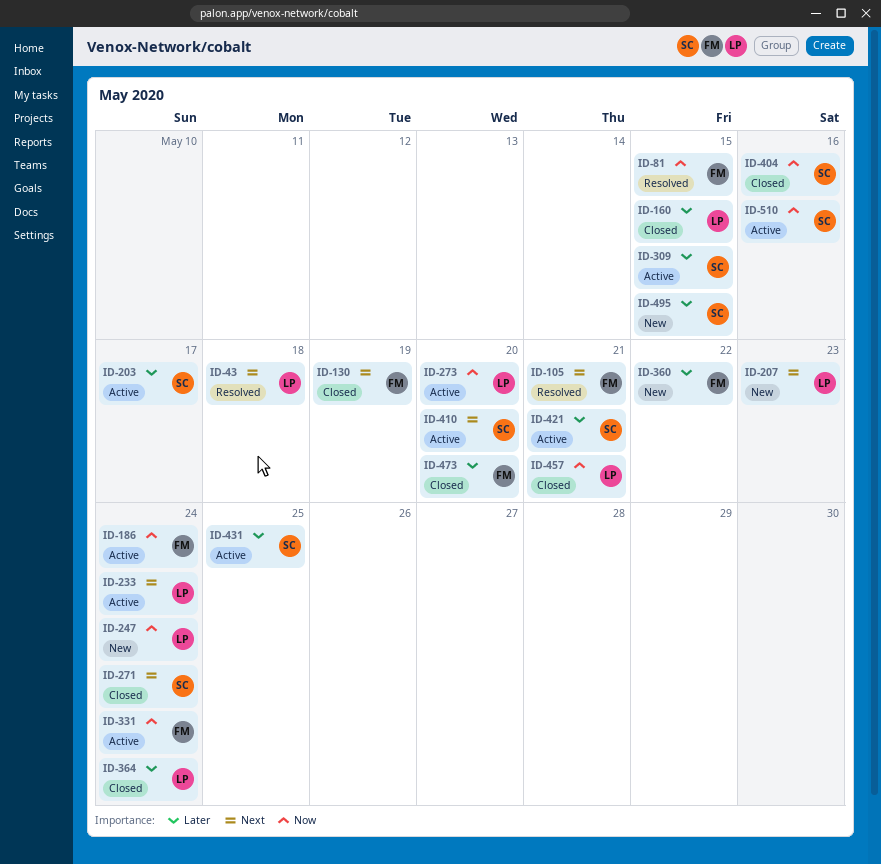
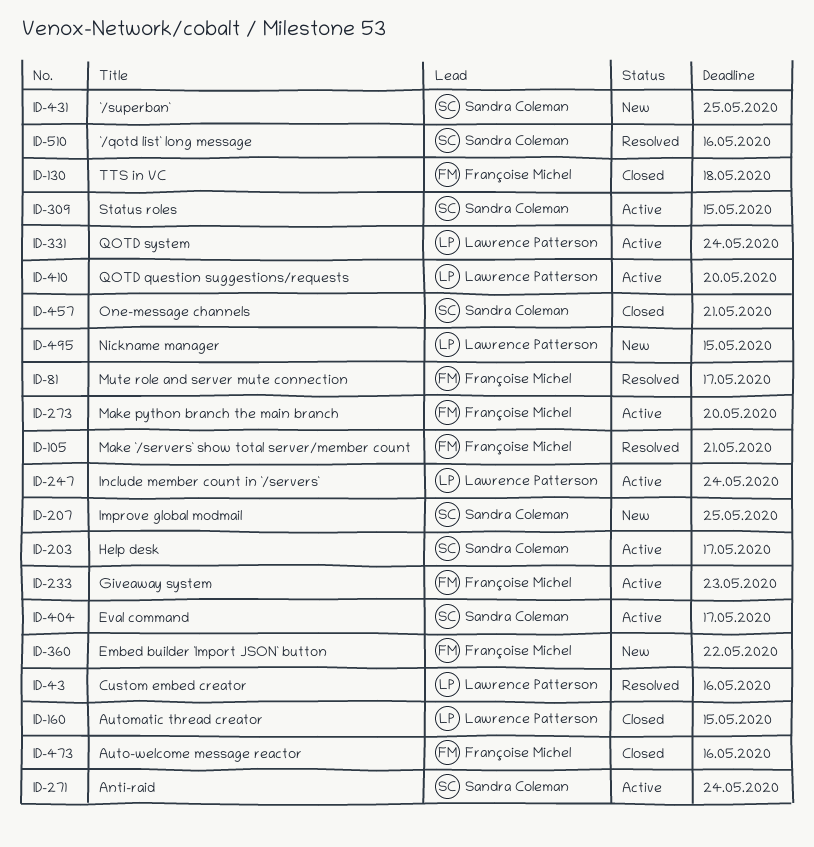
ID-43, due: May 18 -> May 16
ID-81, due: May 15 -> May 17
ID-130, due: May 19 -> May 18
ID-186: present -> none
ID-207, owner: Lawrence Patterson -> Sandra Coleman
ID-207, due: May 23 -> May 25
ID-233, owner: Lawrence Patterson -> Françoise Michel
ID-233, due: May 24 -> May 23
ID-247, status: New -> Active
ID-271, status: Closed -> Active
ID-273, owner: Lawrence Patterson -> Françoise Michel
ID-331, owner: Françoise Michel -> Lawrence Patterson
ID-364: present -> none
ID-404, status: Closed -> Active
ID-404, due: May 16 -> May 17
ID-410, owner: Sandra Coleman -> Lawrence Patterson
ID-421: present -> none
ID-431, status: Active -> New
ID-457, owner: Lawrence Patterson -> Sandra Coleman
ID-473, due: May 20 -> May 16
ID-495, owner: Sandra Coleman -> Lawrence Patterson
ID-510, status: Active -> Resolved

